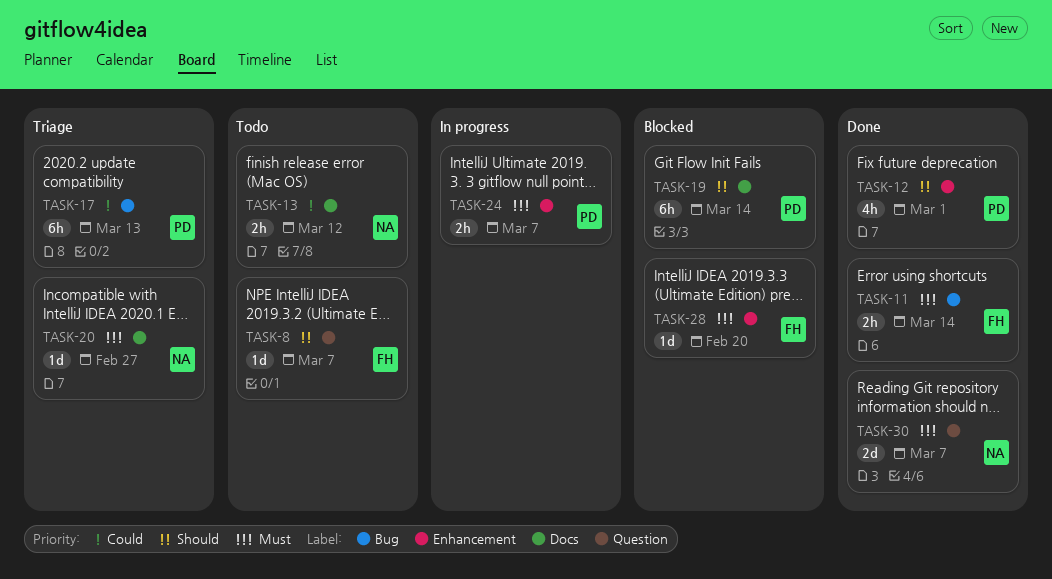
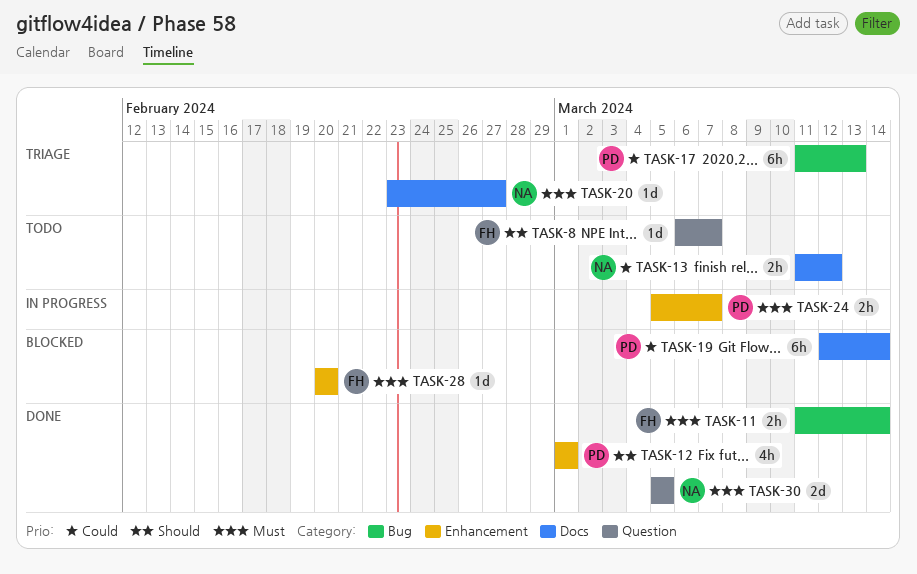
TASK-19, priority: Should -> Could
TASK-30, due: Mar 7 -> Mar 5

